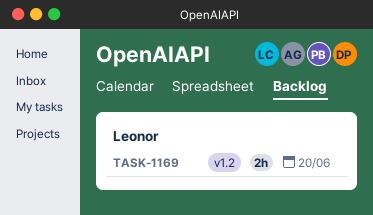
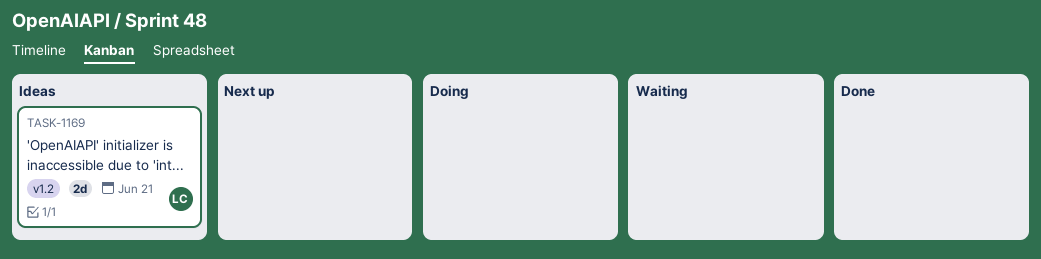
TASK-1169, estimate: 2h -> 2d
TASK-1169, due: Jun 20 -> Jun 21

